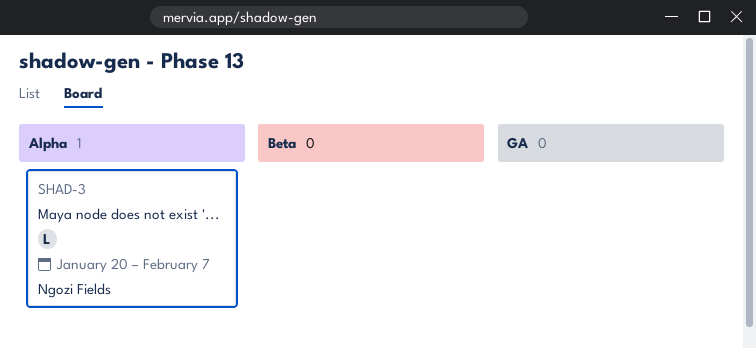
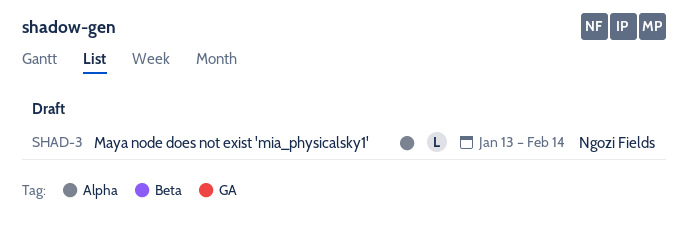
SHAD-3, start: Jan 20 -> Jan 13
SHAD-3, due: Feb 7 -> Feb 14

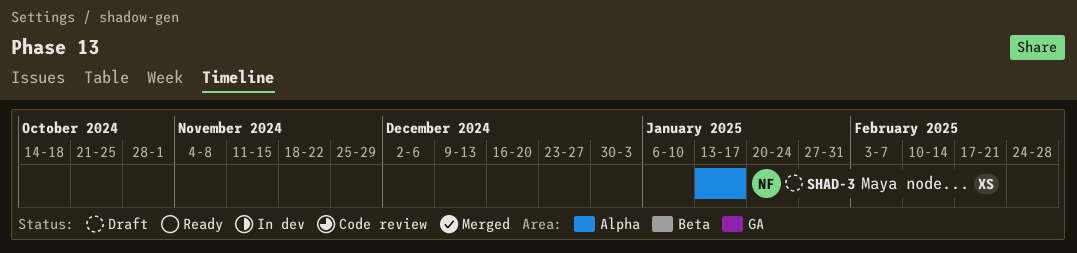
SHAD-3, estimate: L -> XS
SHAD-3, due: Feb 14 -> Jan 17

